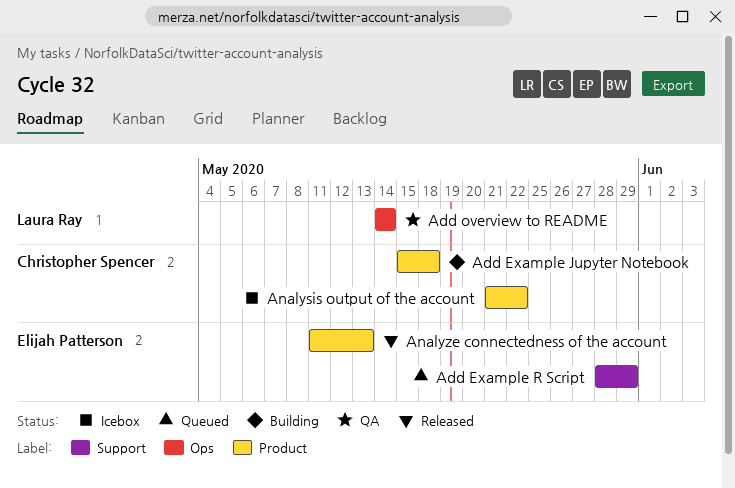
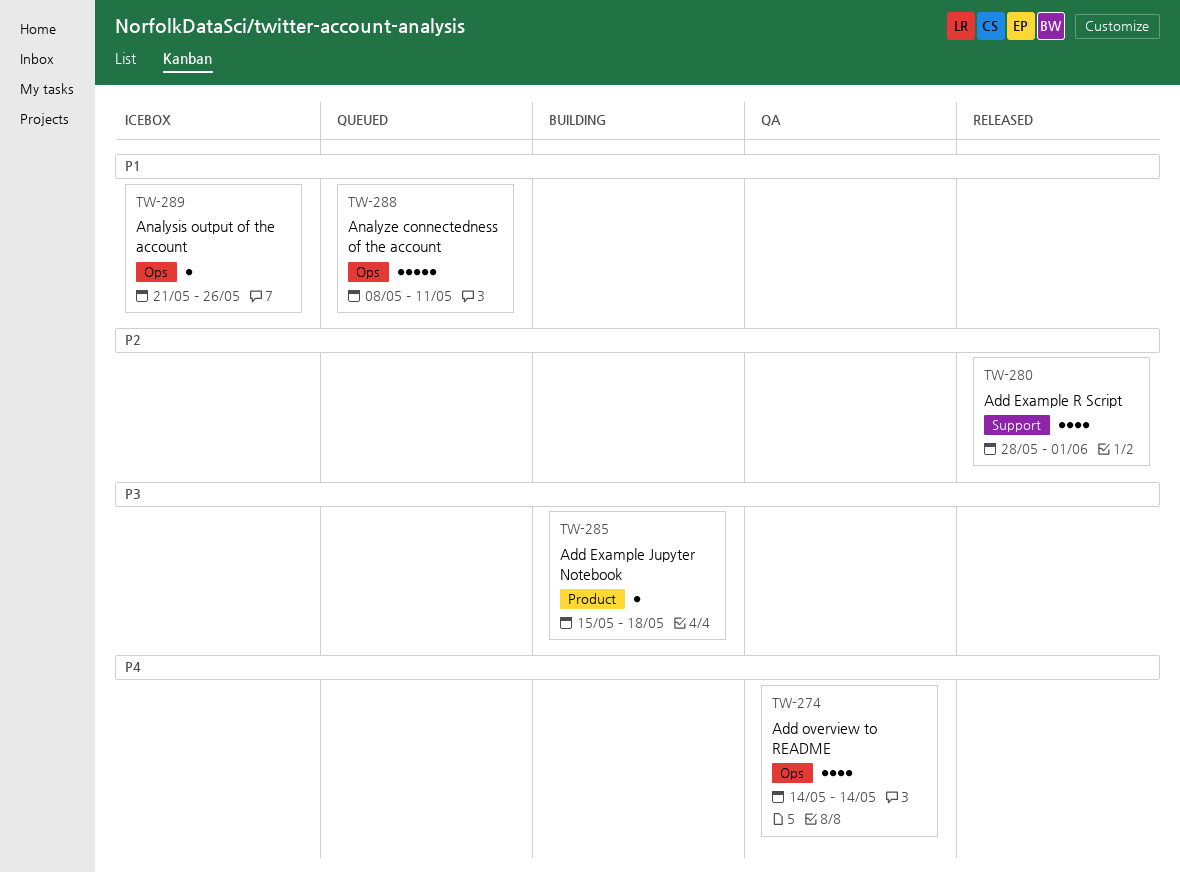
Add Example R Script, status: Queued -> Released
Add Example R Script, due: May 29 -> Jun 1
Analysis output of the account, label: Product -> Ops
Analysis output of the account, due: May 22 -> May 26
Analyze connectedness of the account, status: Released -> Queued
Analyze connectedness of the account, label: Product -> Ops
Analyze connectedness of the account, start: May 11 -> May 8
Analyze connectedness of the account, due: May 13 -> May 11

